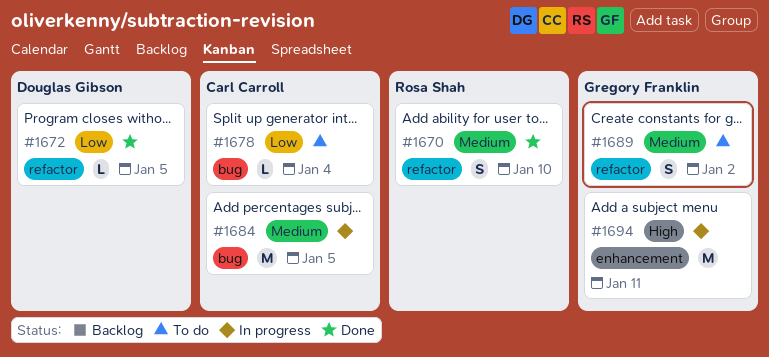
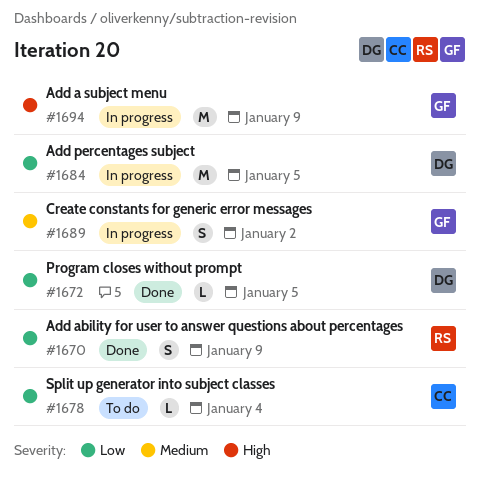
#1670, priority: Medium -> Low
#1670, due: Jan 10 -> Jan 9
#1684, owner: Carl Carroll -> Douglas Gibson
#1684, priority: Medium -> Low
#1689, status: To do -> In progress
#1694, due: Jan 11 -> Jan 9

